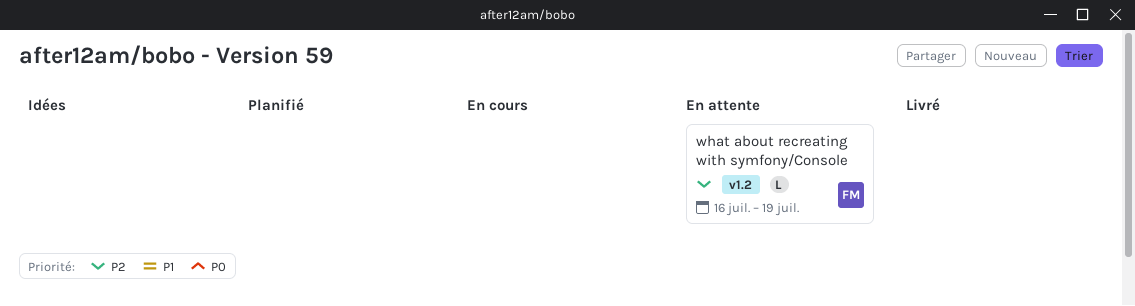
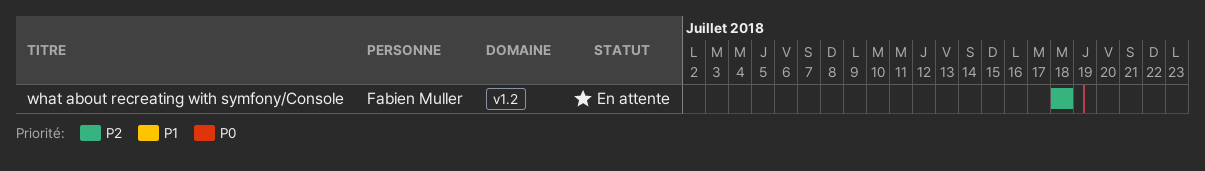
what about recreating with symfony/Console, start: Jul 16 -> Jul 18
what about recreating with symfony/Console, due: Jul 19 -> Jul 18

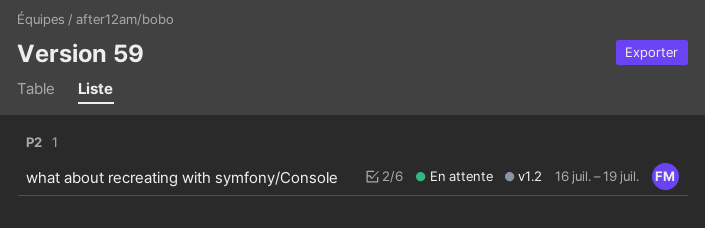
what about recreating with symfony/Console, start: Jul 18 -> Jul 16
what about recreating with symfony/Console, due: Jul 18 -> Jul 19

